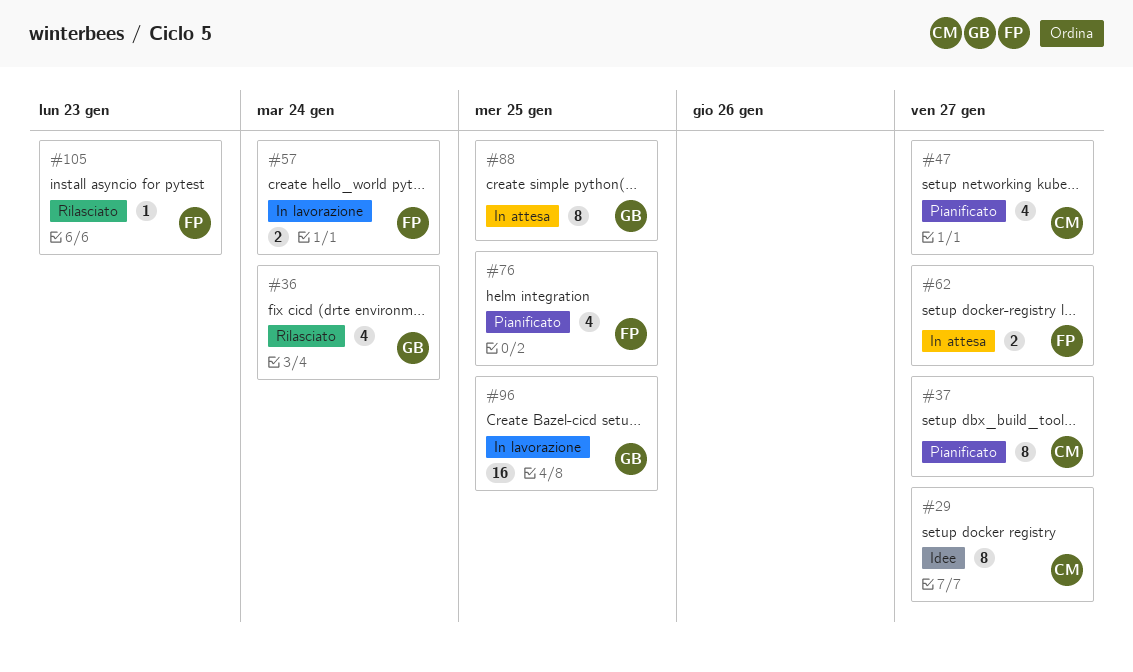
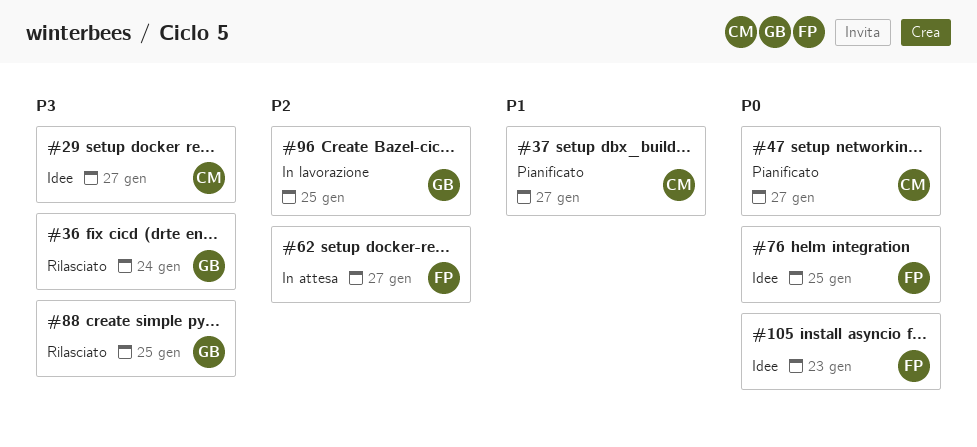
#57: present -> none
#76, status: Pianificato -> Idee
#88, status: In attesa -> Rilasciato
#105, status: Rilasciato -> Idee

